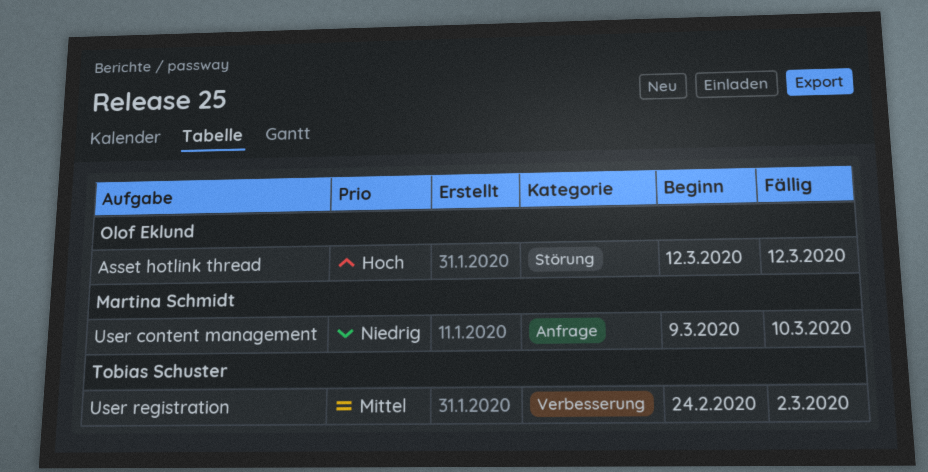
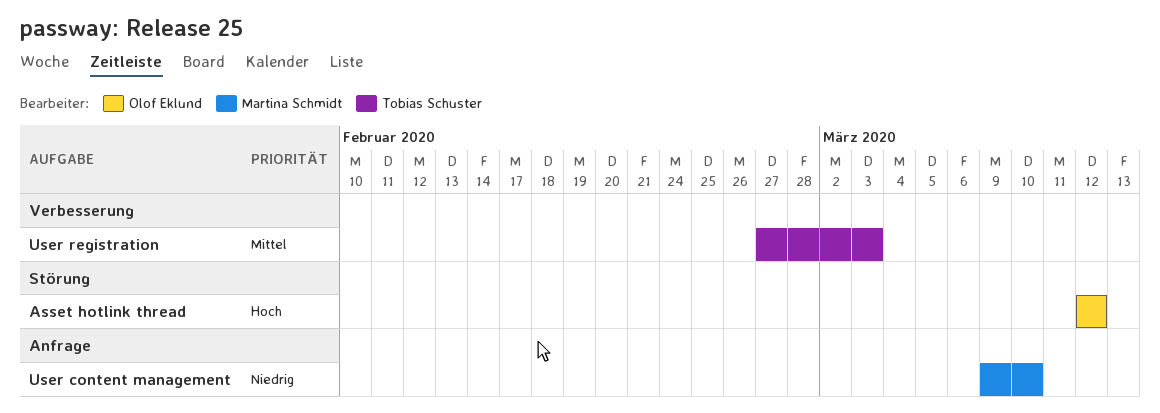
User registration, start: Feb 24 -> Feb 27
User registration, due: Mar 2 -> Mar 3

